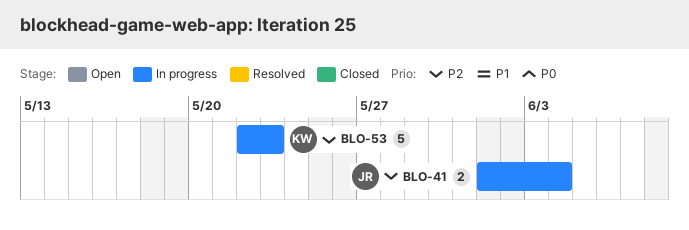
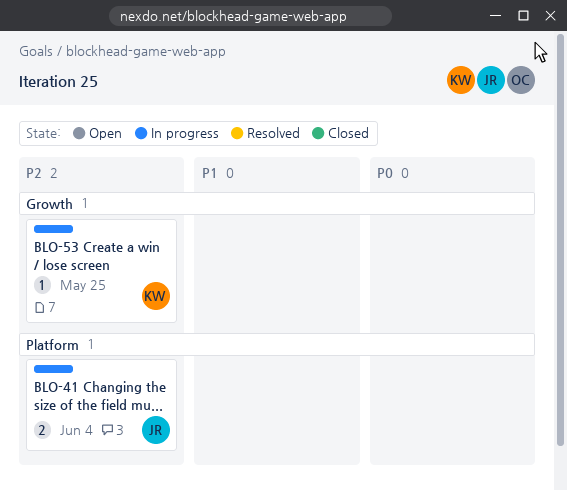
BLO-53, estimate: 5 -> 1
BLO-53, due: May 23 -> May 25

